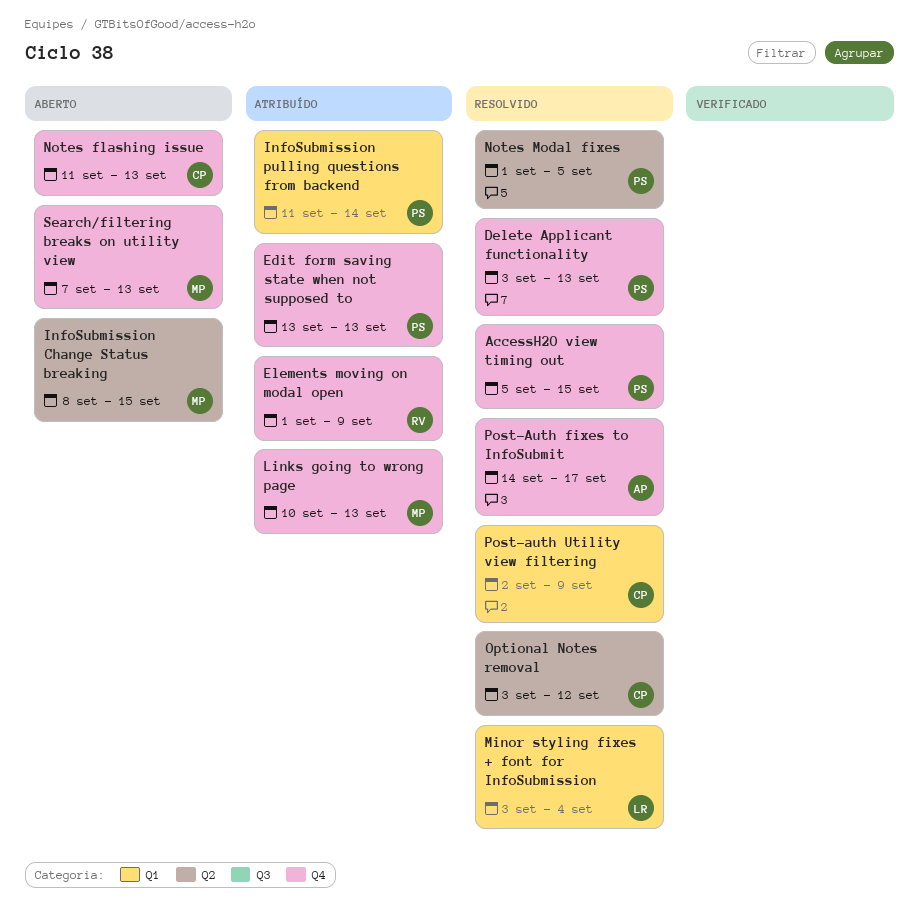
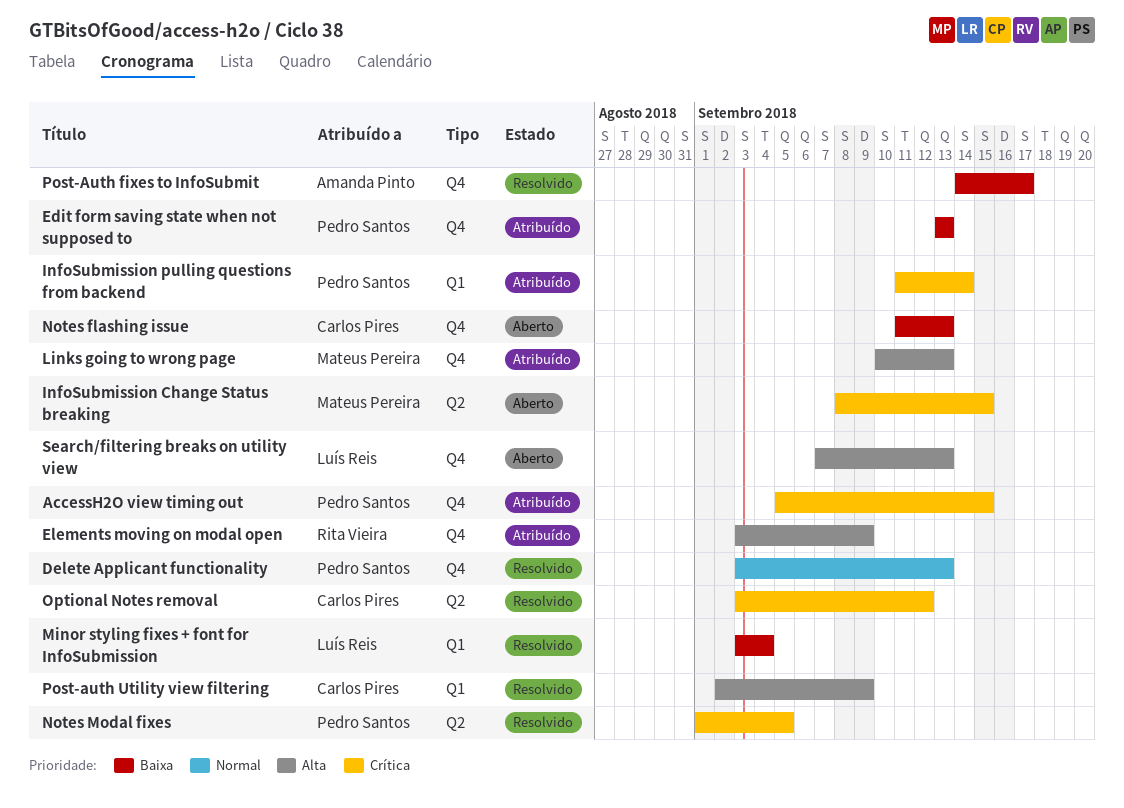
AccessH2O view timing out, status: Resolvido -> Atribuído
Elements moving on modal open, start: Sep 1 -> Sep 3
Search/filtering breaks on utility view, owner: Mateus Pereira -> Luís Reis

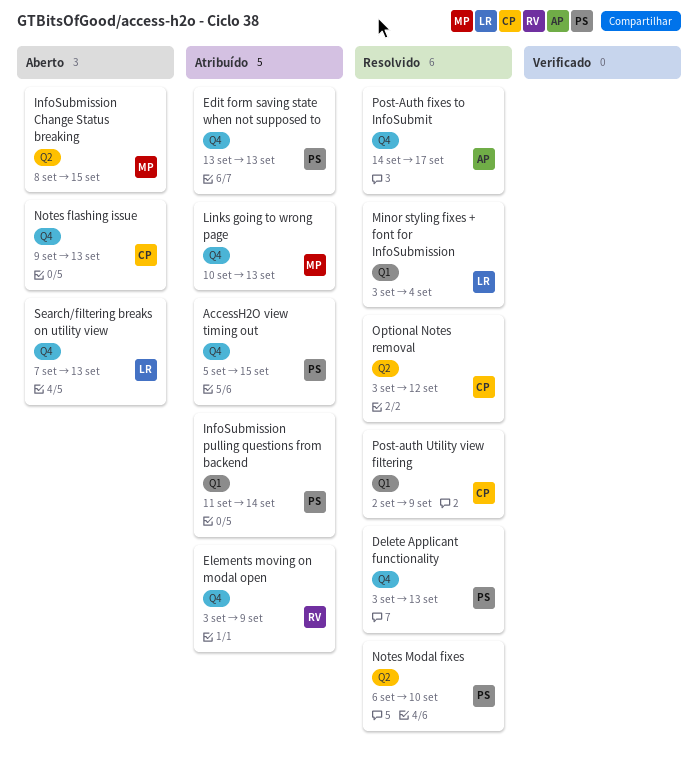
Notes flashing issue, start: Sep 11 -> Sep 9
Notes Modal fixes, start: Sep 1 -> Sep 6
Notes Modal fixes, due: Sep 5 -> Sep 10

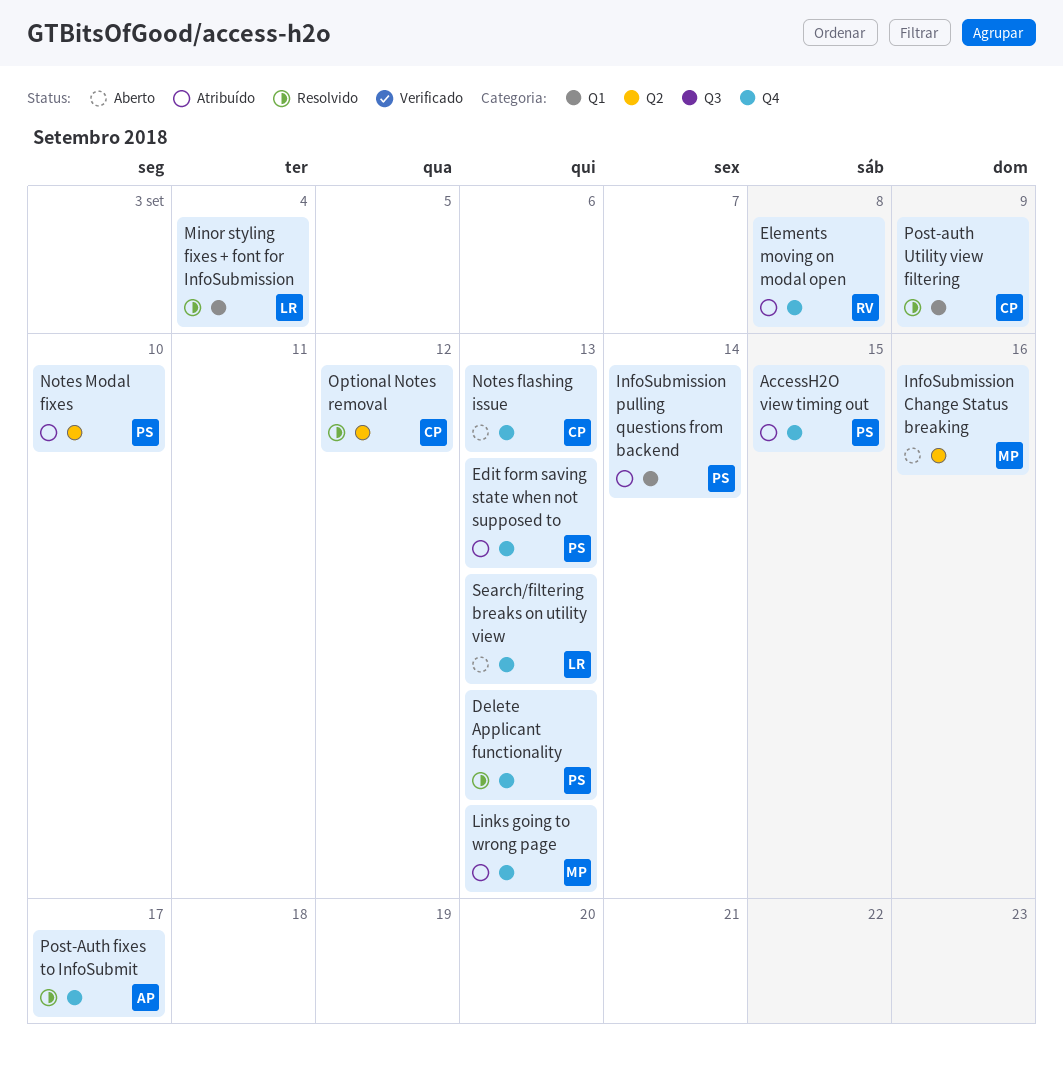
Elements moving on modal open, due: Sep 9 -> Sep 8
InfoSubmission Change Status breaking, due: Sep 15 -> Sep 16
Notes Modal fixes, status: Resolvido -> Atribuído

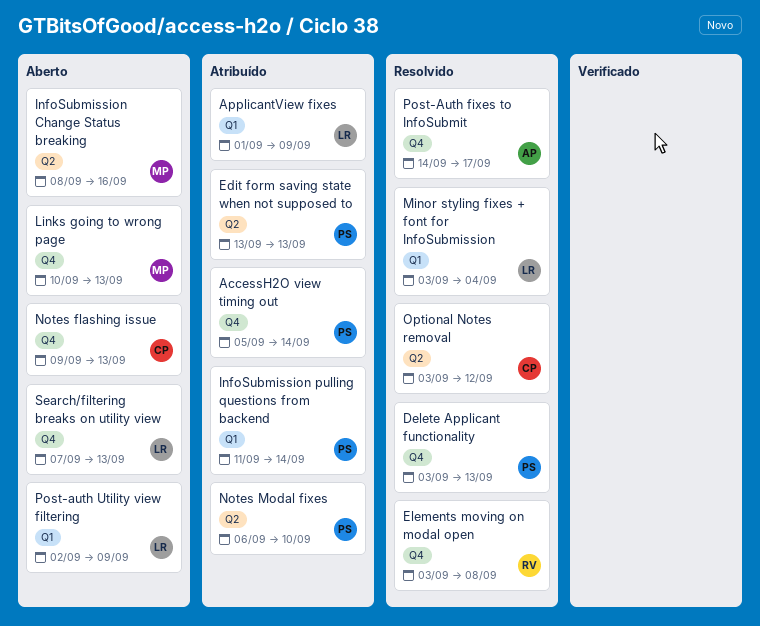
AccessH2O view timing out, due: Sep 15 -> Sep 14
ApplicantView fixes: none -> present
Edit form saving state when not supposed to, label: Q4 -> Q2
Elements moving on modal open, status: Atribuído -> Resolvido
Links going to wrong page, status: Atribuído -> Aberto
Post-auth Utility view filtering, status: Resolvido -> Aberto
Post-auth Utility view filtering, owner: CP -> LR

